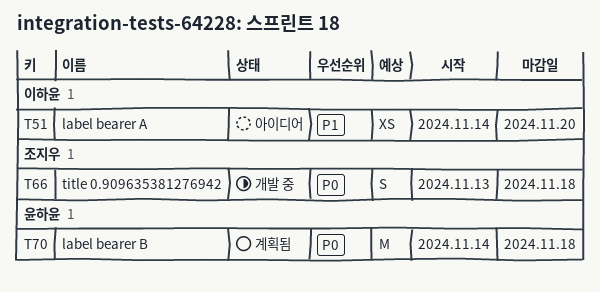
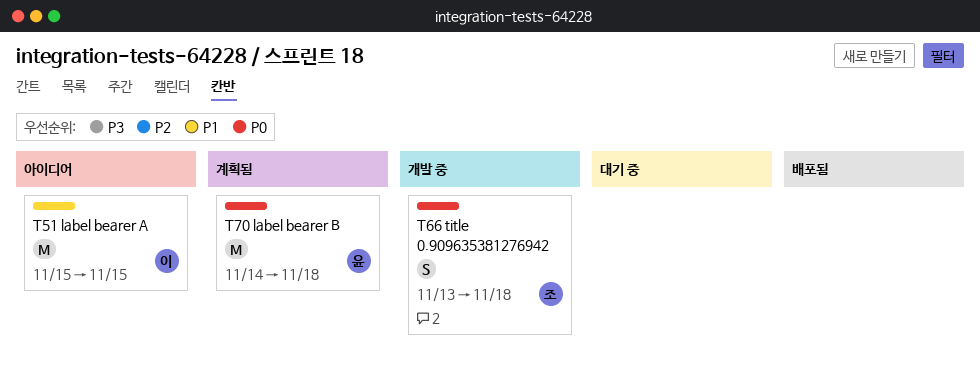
T51, estimate: XS -> M
T51, start: Nov 14 -> Nov 15
T51, due: Nov 20 -> Nov 15

